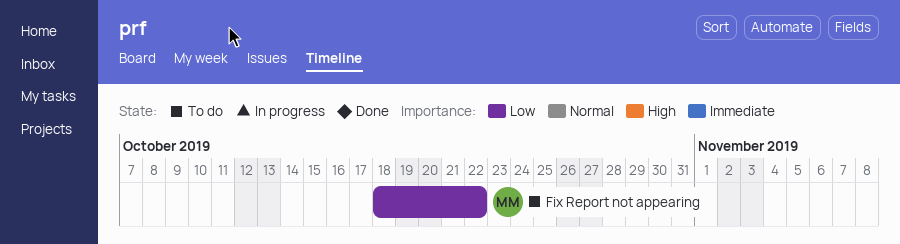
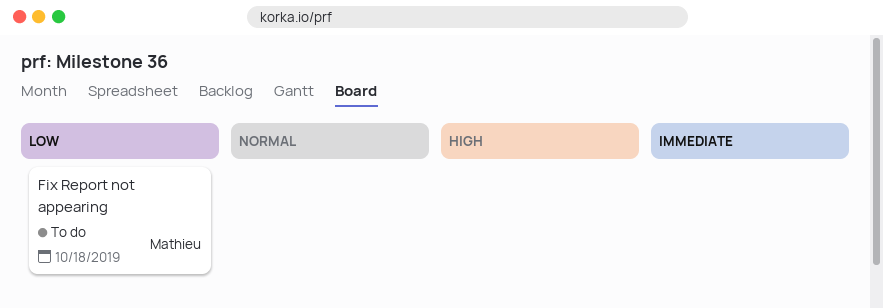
Fix Report not appearing, due: Oct 22 -> Oct 18

